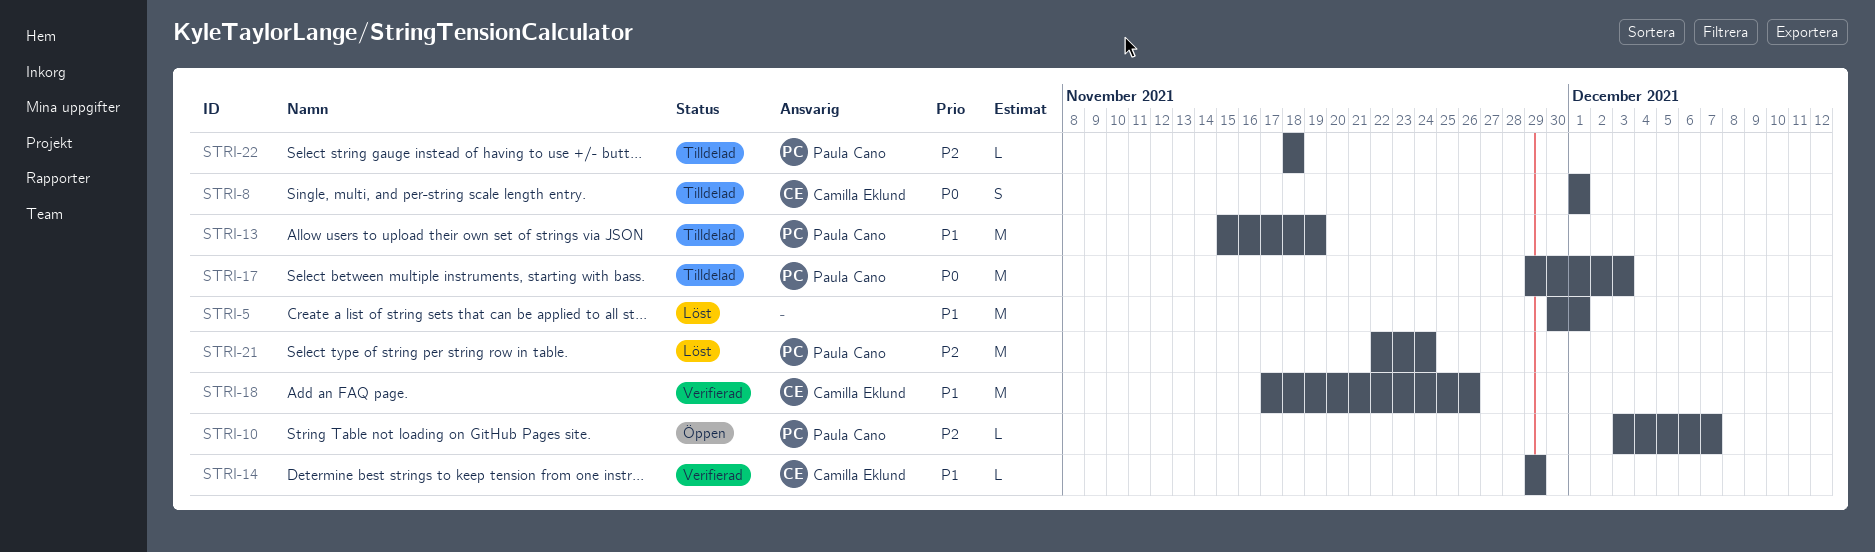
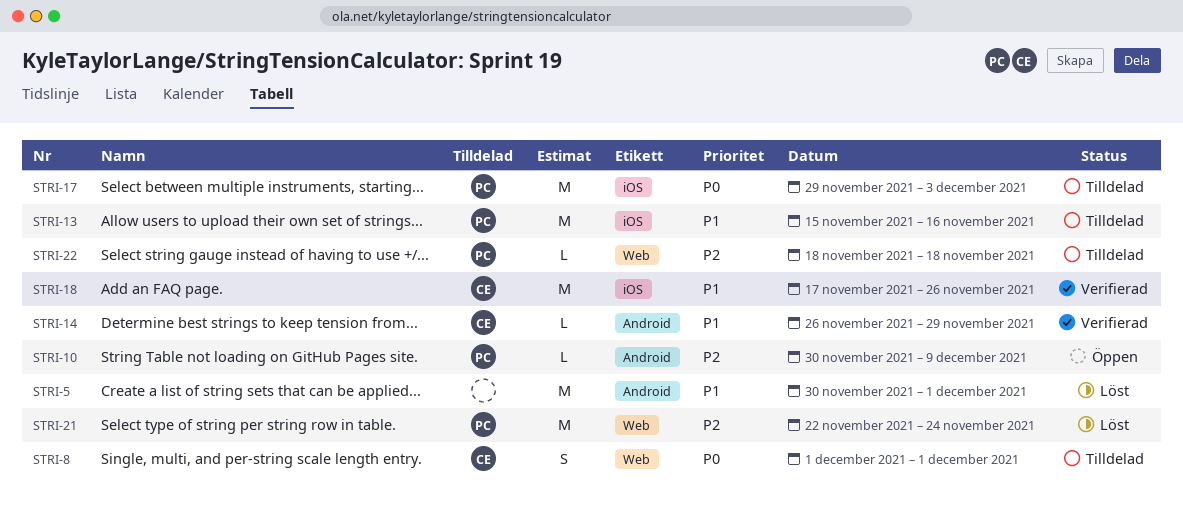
STRI-10, start: Dec 3 -> Nov 30
STRI-10, due: Dec 7 -> Dec 9
STRI-13, due: Nov 19 -> Nov 16
STRI-14, start: Nov 29 -> Nov 26

